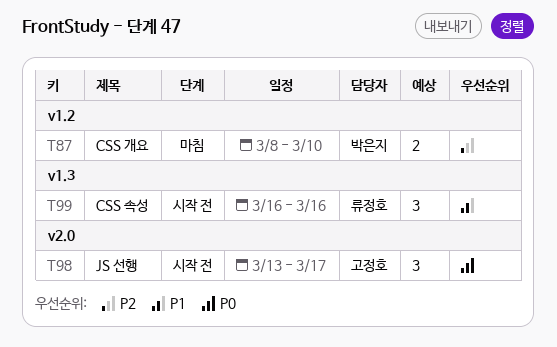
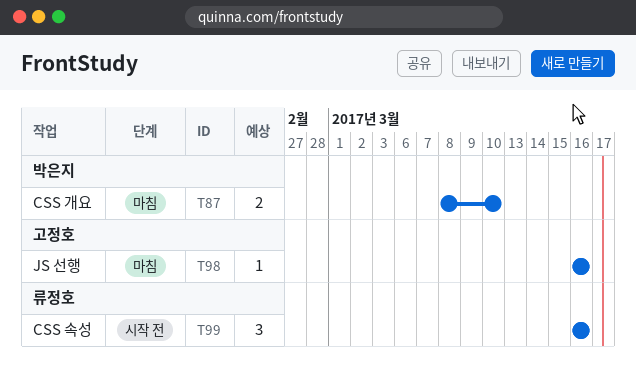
T98, status: 시작 전 -> 마침
T98, estimate: 3 -> 1
T98, start: Mar 13 -> Mar 16
T98, due: Mar 17 -> Mar 16

